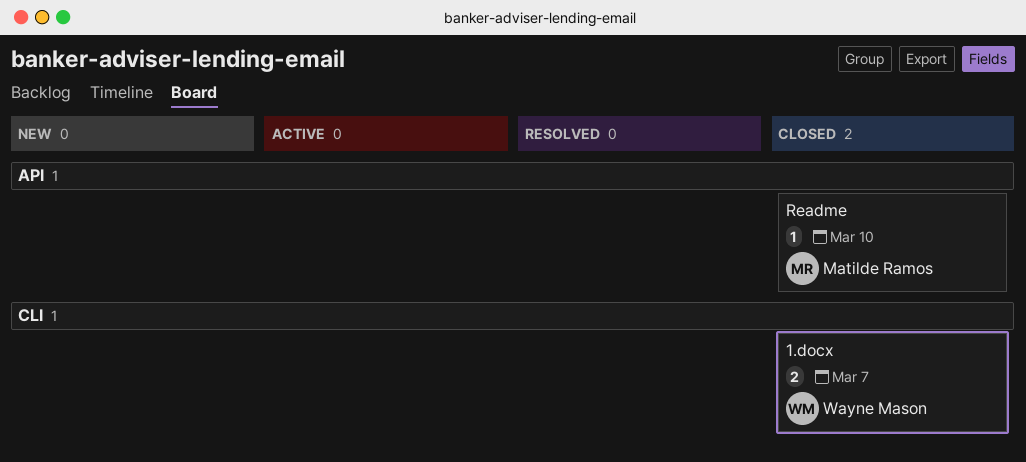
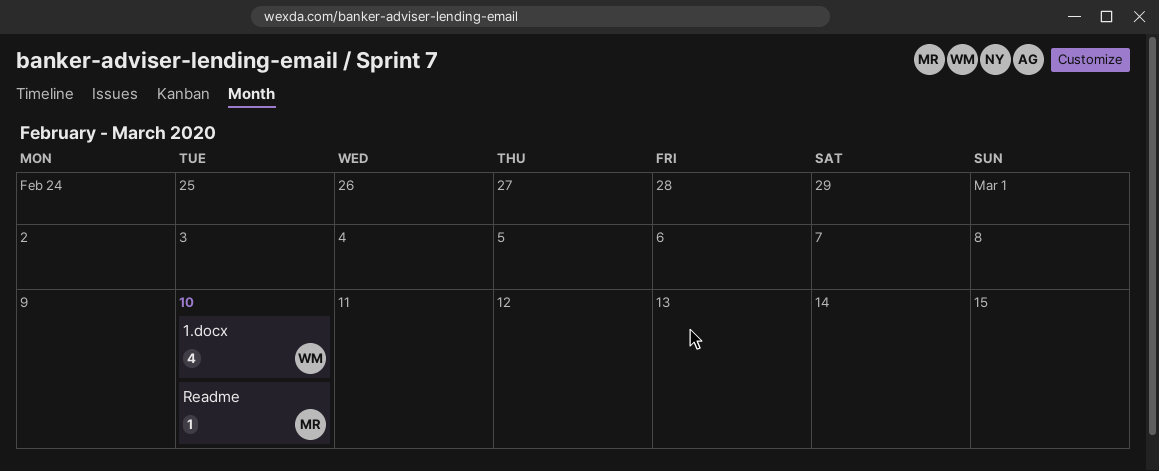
1.docx, estimate: 2 -> 4
1.docx, due: Mar 7 -> Mar 10

